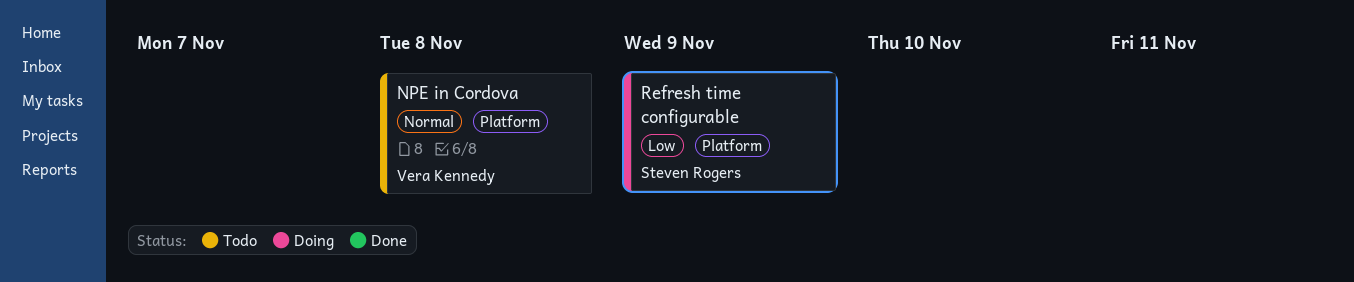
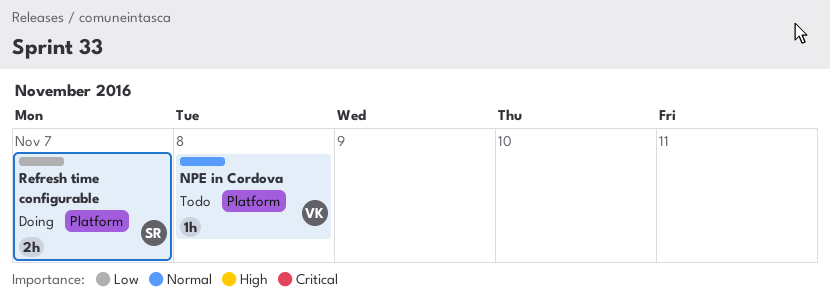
Refresh time configurable, due: Nov 9 -> Nov 7

